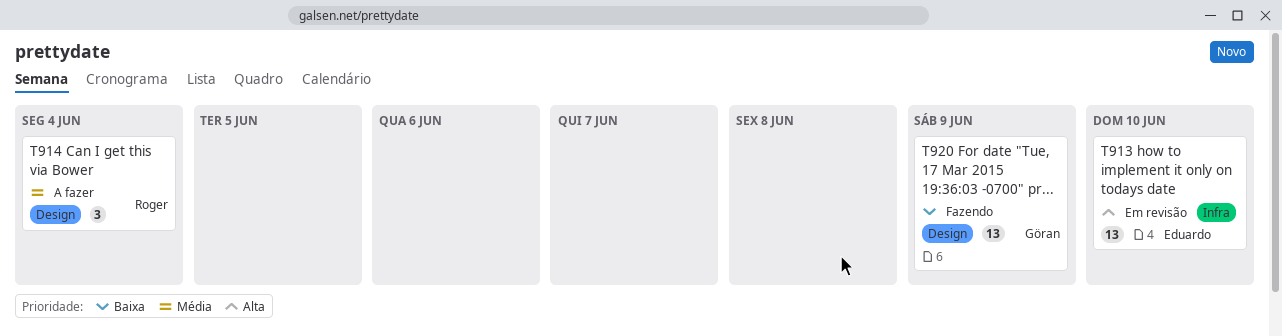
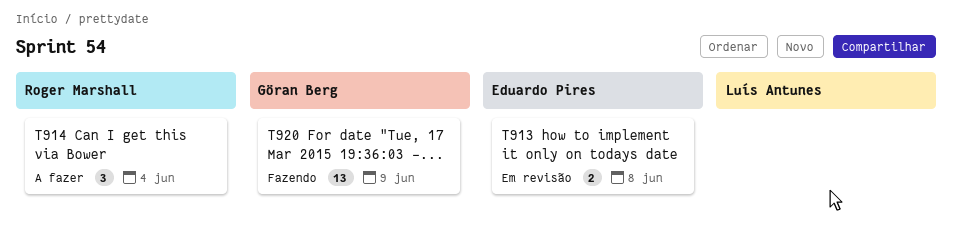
T913, estimate: 13 -> 2
T913, due: Jun 10 -> Jun 8

